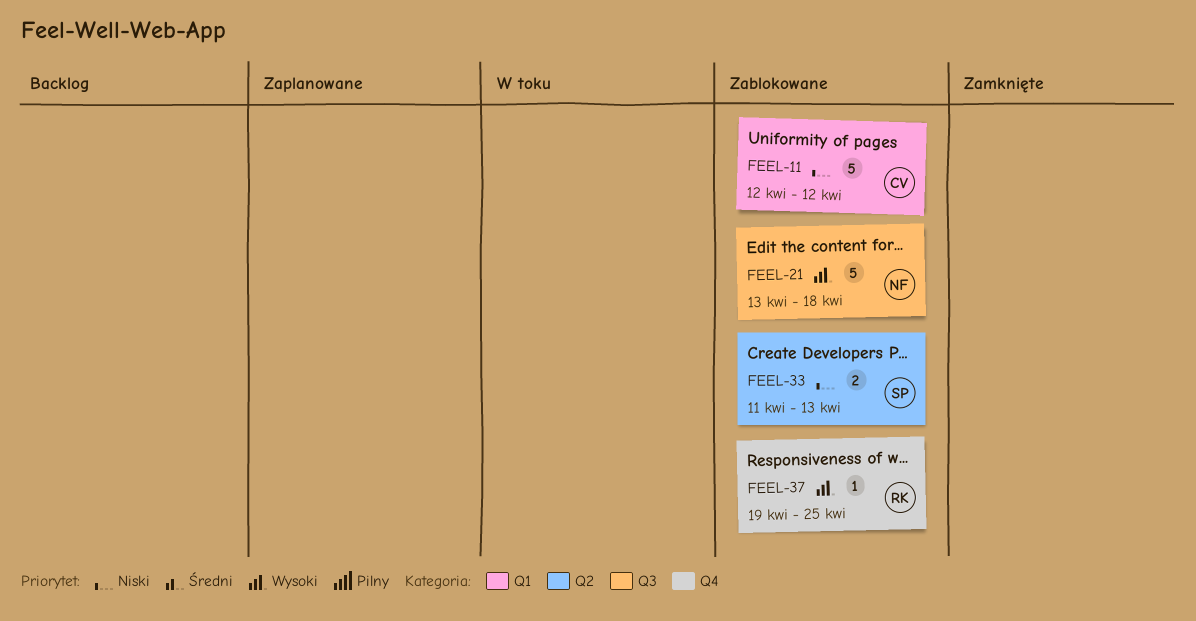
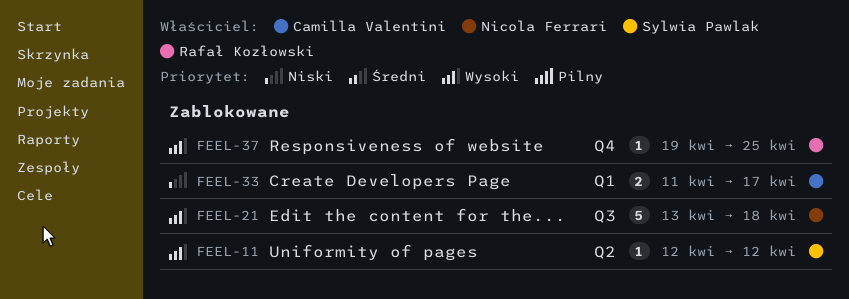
FEEL-11, owner: Camilla Valentini -> Sylwia Pawlak
FEEL-11, priority: Niski -> Wysoki
FEEL-11, label: Q1 -> Q2
FEEL-11, estimate: 5 -> 1
FEEL-33, owner: Sylwia Pawlak -> Camilla Valentini
FEEL-33, label: Q2 -> Q1
FEEL-33, due: Apr 13 -> Apr 17

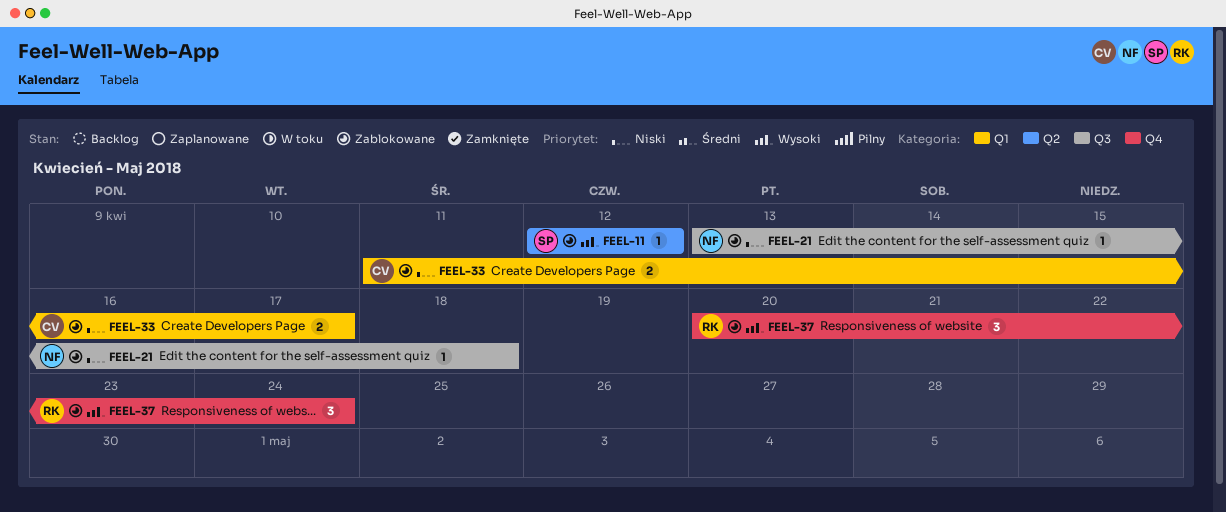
FEEL-21, priority: Wysoki -> Niski
FEEL-21, estimate: 5 -> 1
FEEL-37, estimate: 1 -> 3
FEEL-37, start: Apr 19 -> Apr 20
FEEL-37, due: Apr 25 -> Apr 24

